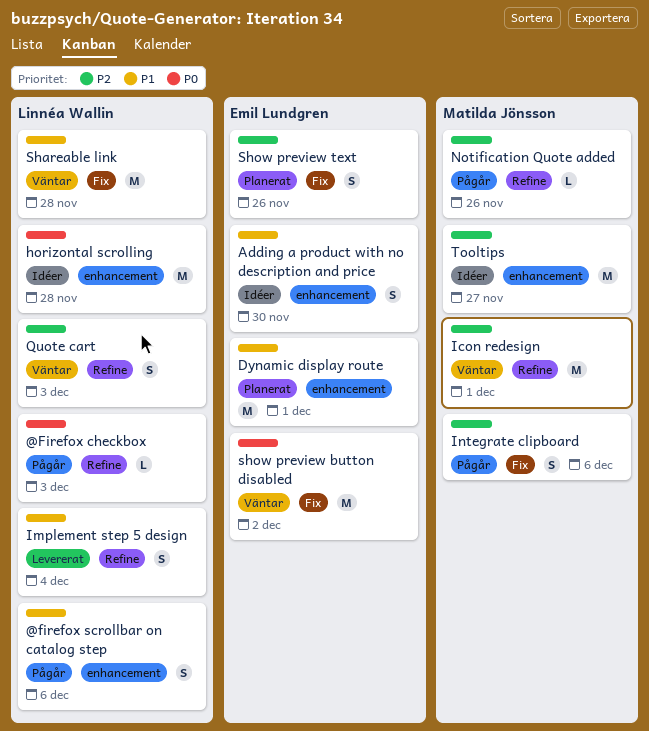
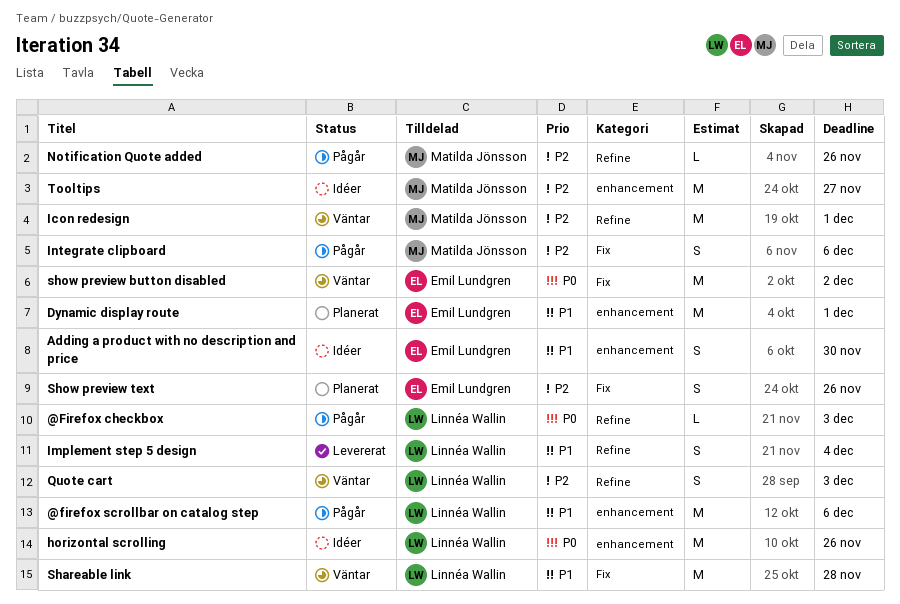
@firefox scrollbar on catalog step, estimate: S -> M
horizontal scrolling, due: Nov 28 -> Nov 26

